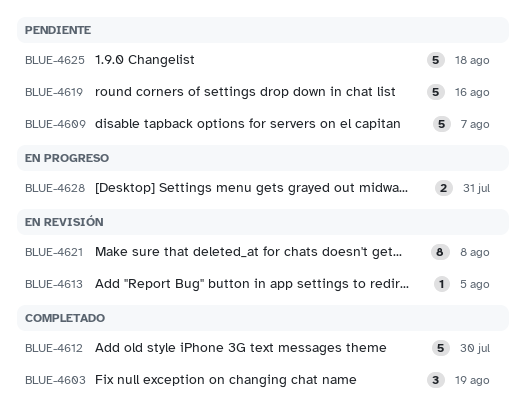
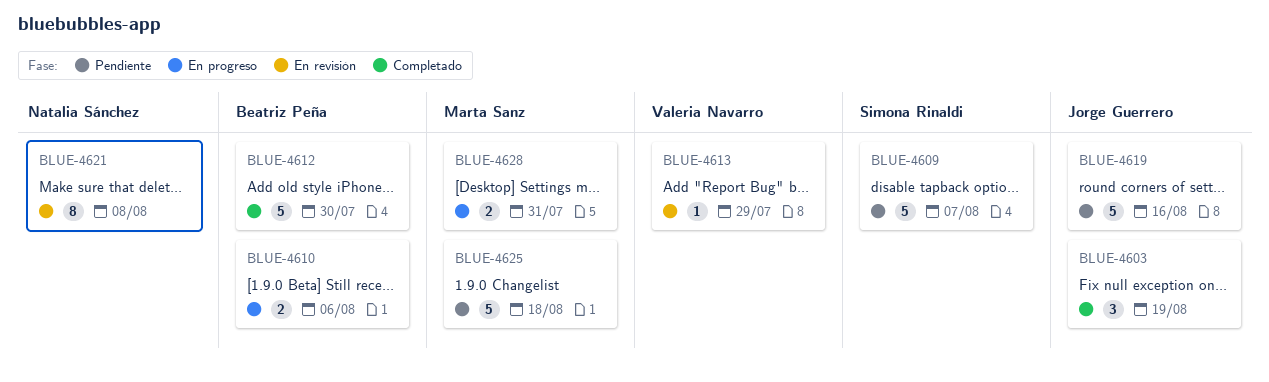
BLUE-4610: none -> present
BLUE-4613, due: Aug 5 -> Jul 29

